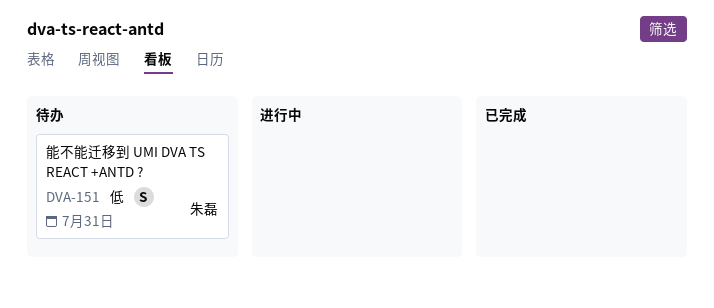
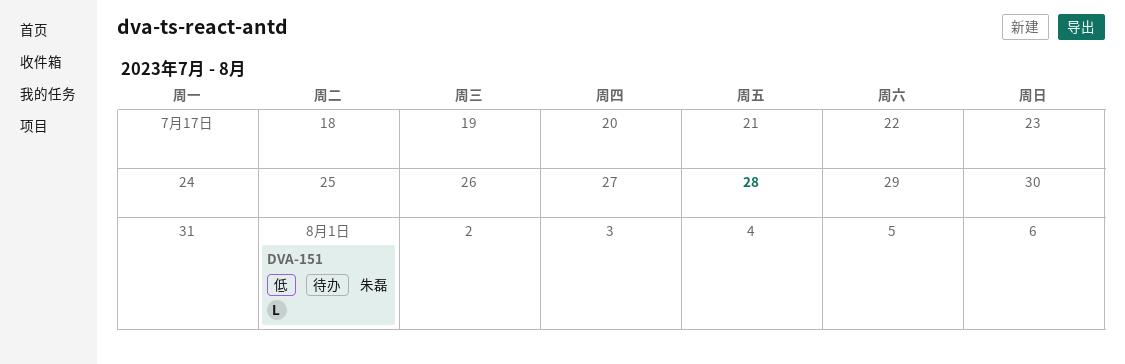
DVA-151, estimate: S -> L
DVA-151, due: Jul 31 -> Aug 1

